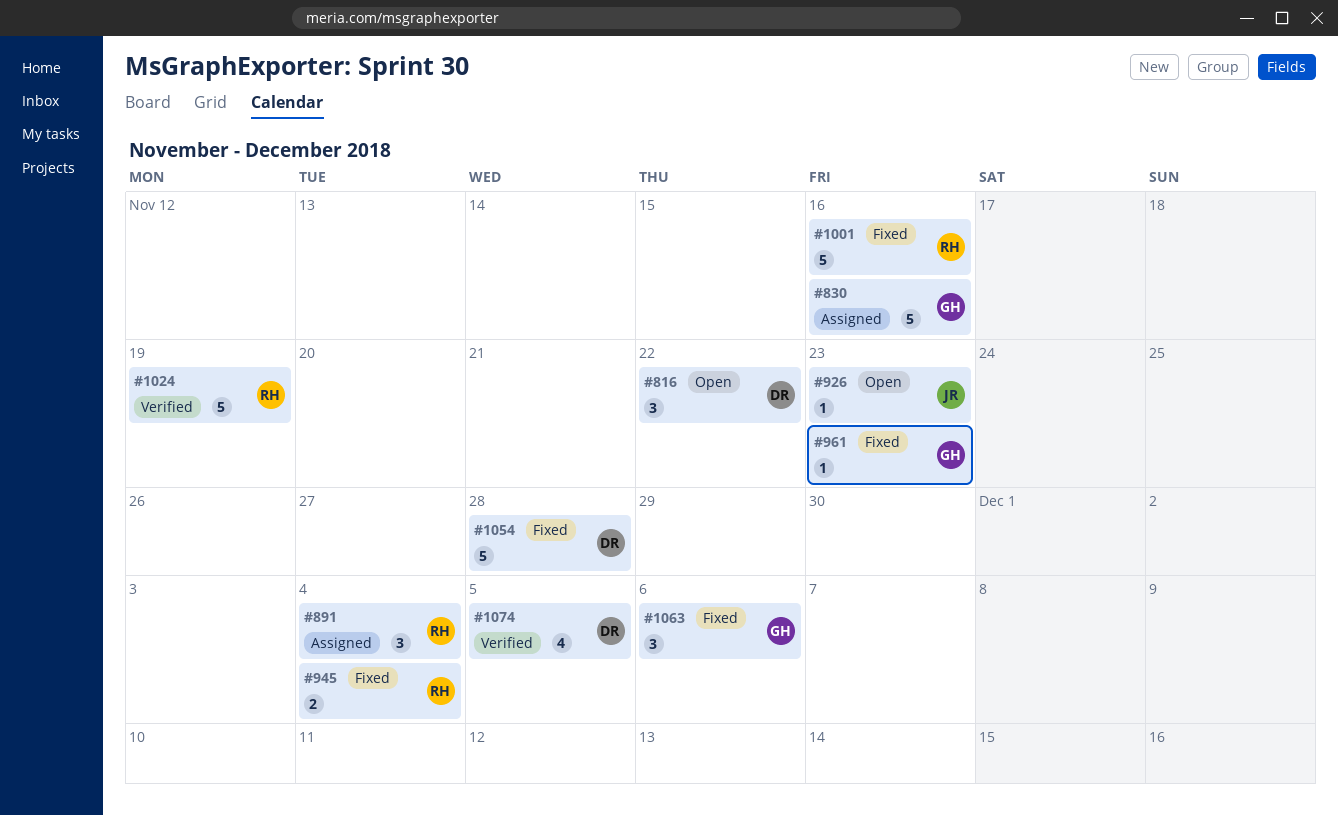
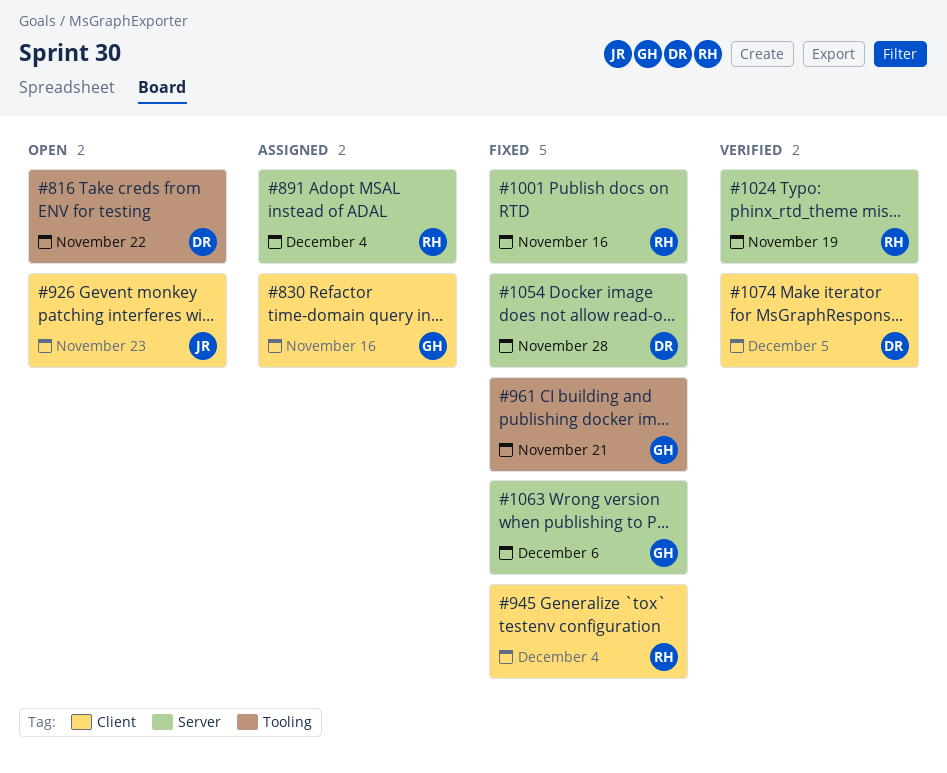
#961, due: Nov 23 -> Nov 21

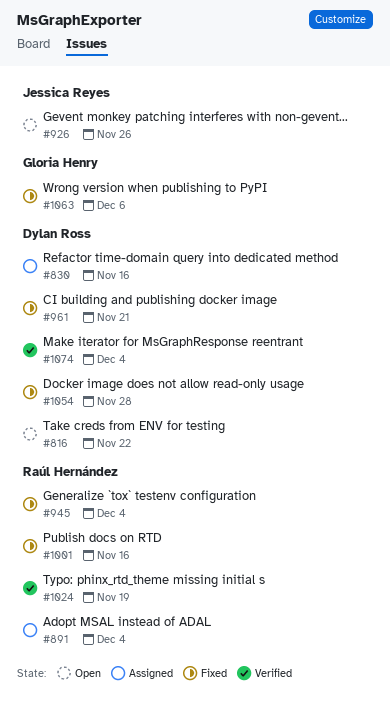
#830, owner: Gloria Henry -> Dylan Ross
#926, due: Nov 23 -> Nov 26
#961, owner: Gloria Henry -> Dylan Ross
#1074, due: Dec 5 -> Dec 4

